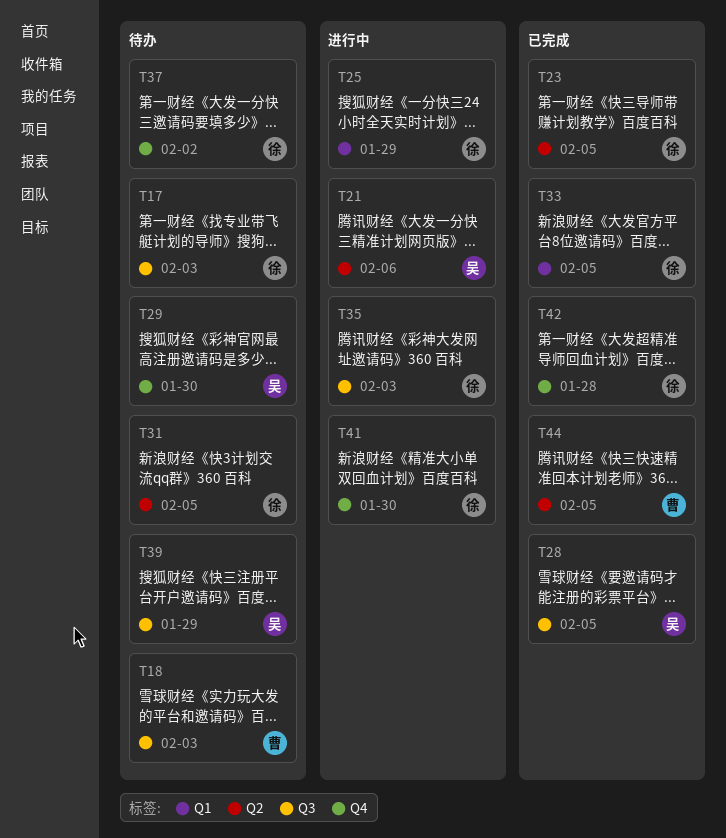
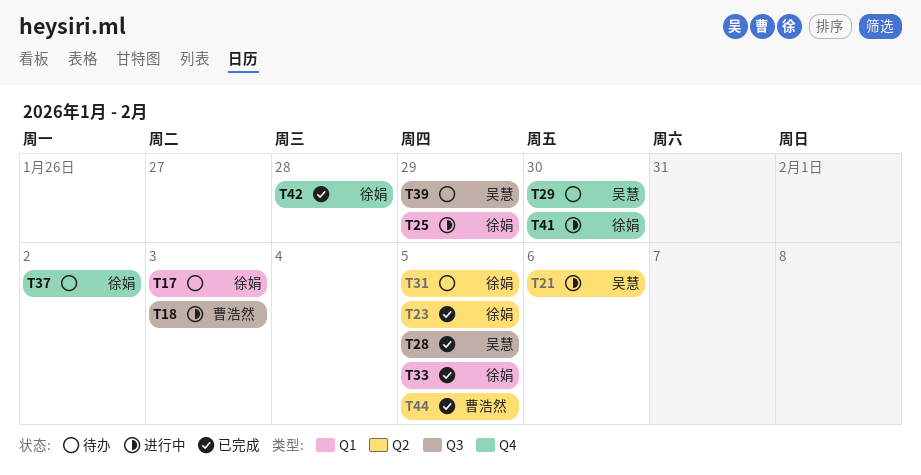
T17, label: Q3 -> Q1
T18, status: 待办 -> 进行中
T35: present -> none

